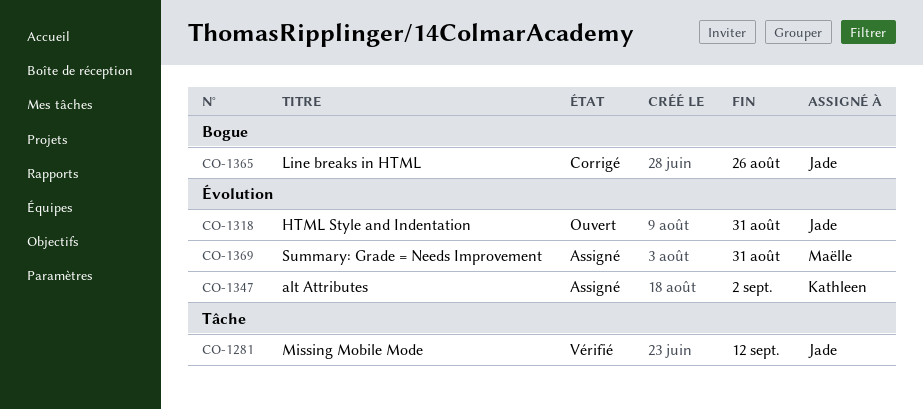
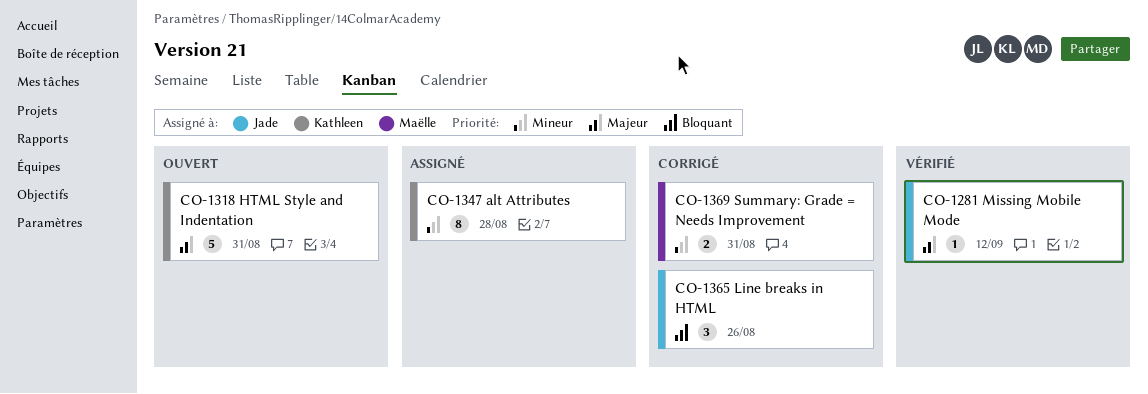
CO-1318, owner: Jade -> Kathleen
CO-1347, due: Sep 2 -> Aug 28
CO-1369, status: Assigné -> Corrigé

